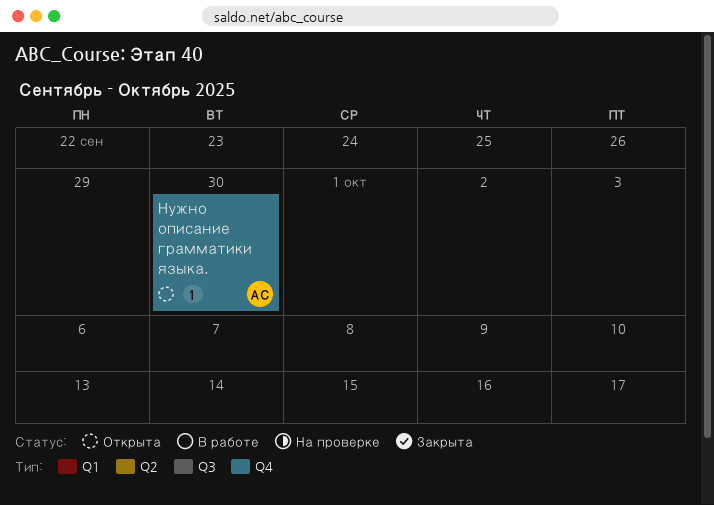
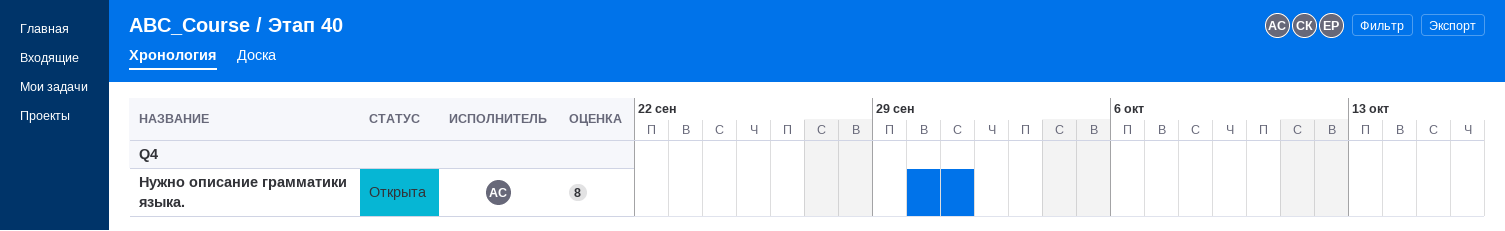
Нужно описание грамматики языка., estimate: 1 -> 8
Нужно описание грамматики языка., due: Sep 30 -> Oct 1

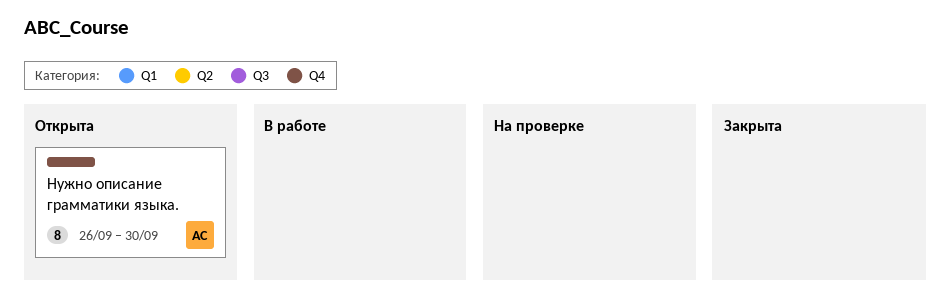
Нужно описание грамматики языка., start: Sep 30 -> Sep 26
Нужно описание грамматики языка., due: Oct 1 -> Sep 30

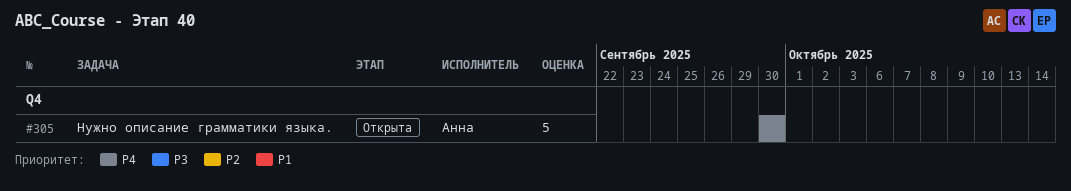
Нужно описание грамматики языка., estimate: 8 -> 5
Нужно описание грамматики языка., start: Sep 26 -> Sep 30

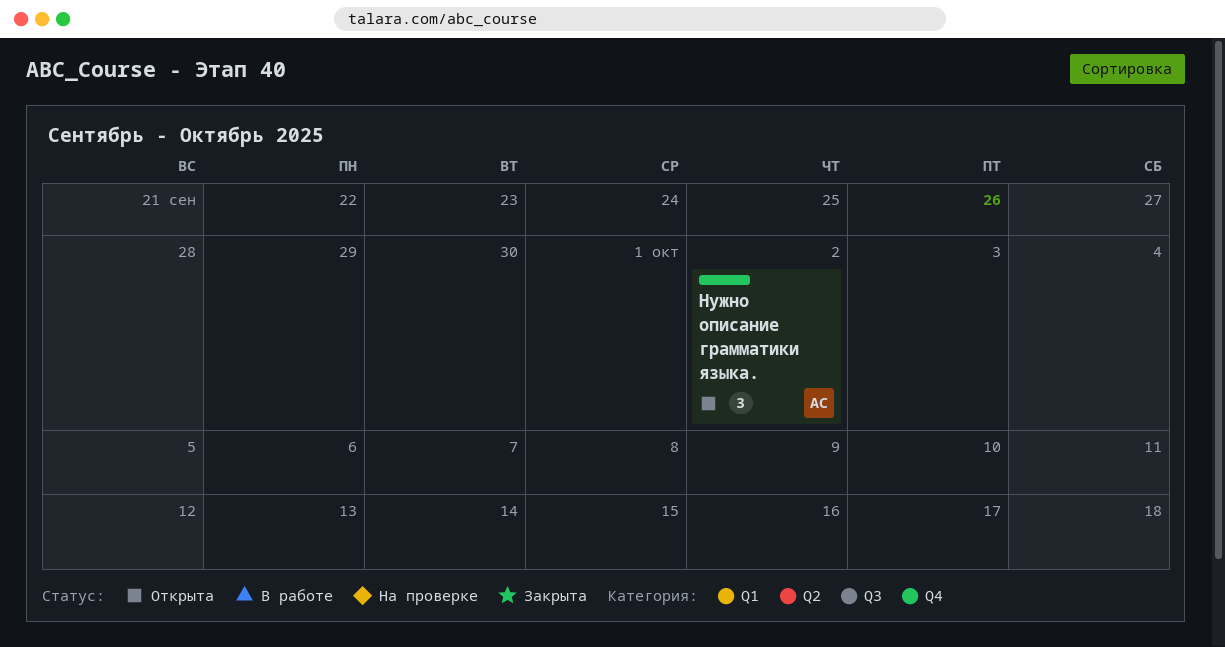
Нужно описание грамматики языка., estimate: 5 -> 3
Нужно описание грамматики языка., due: Sep 30 -> Oct 2

